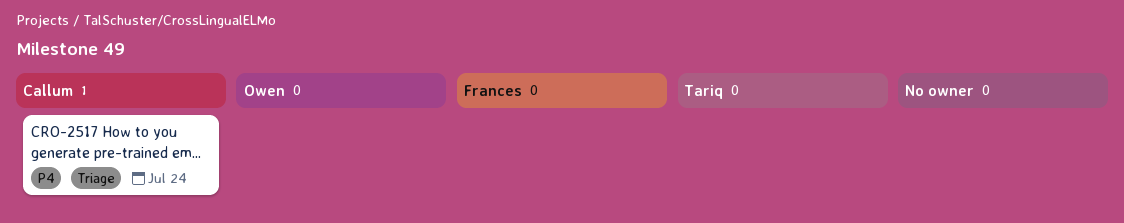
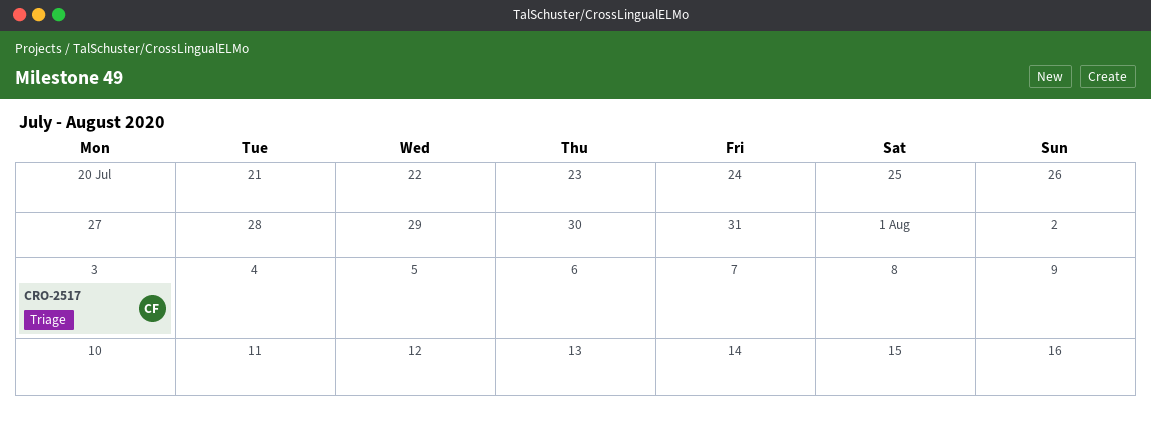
CRO-2517, due: Jul 24 -> Aug 3

